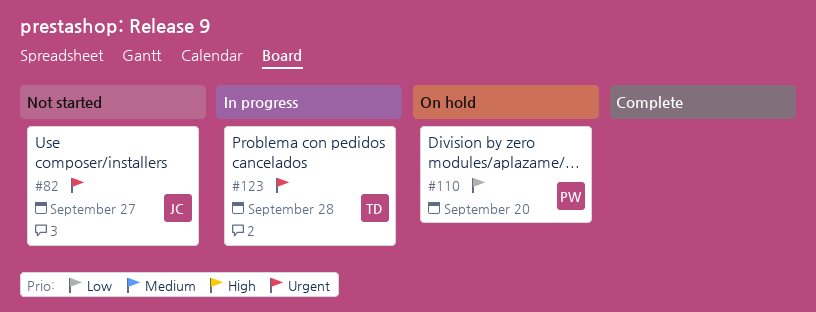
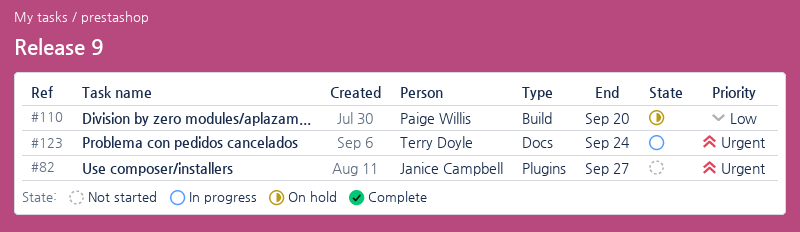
#123, due: Sep 28 -> Sep 24

